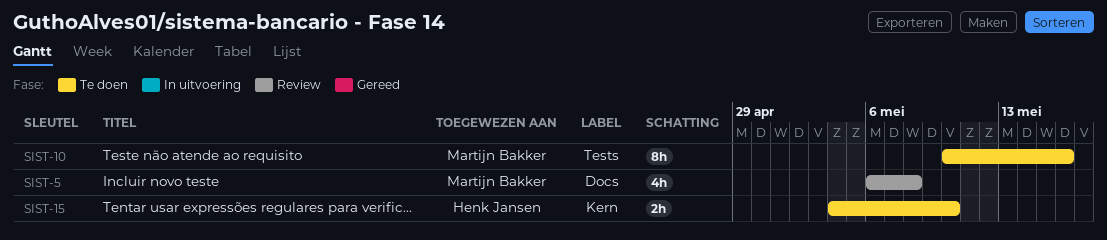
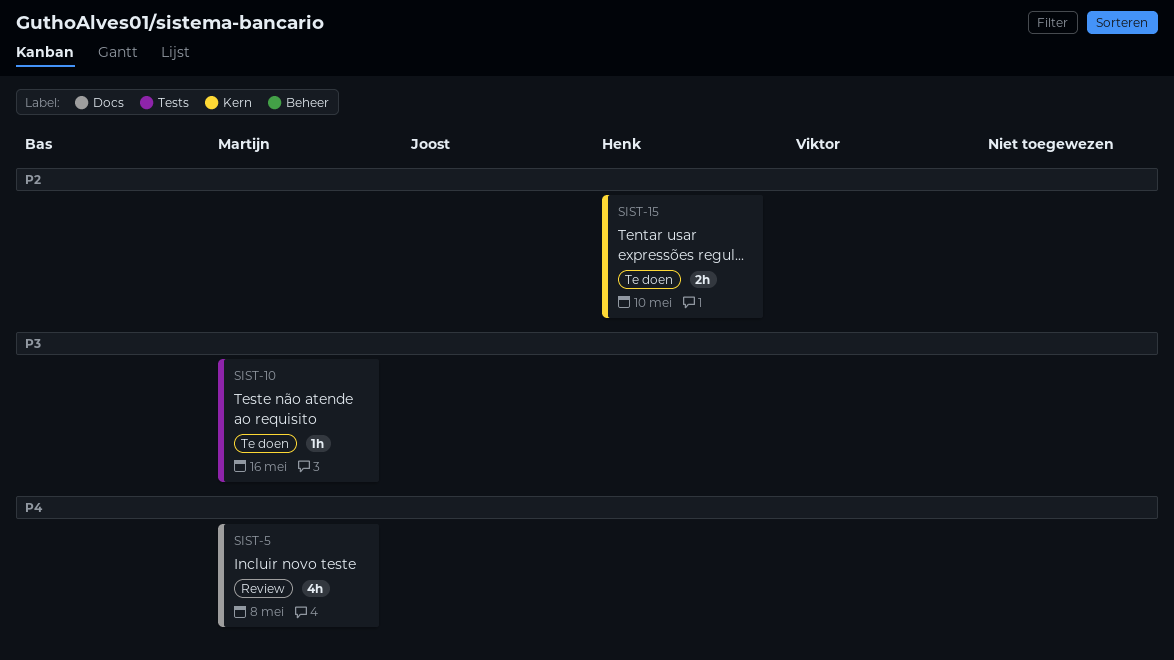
SIST-10, estimate: 8h -> 1h

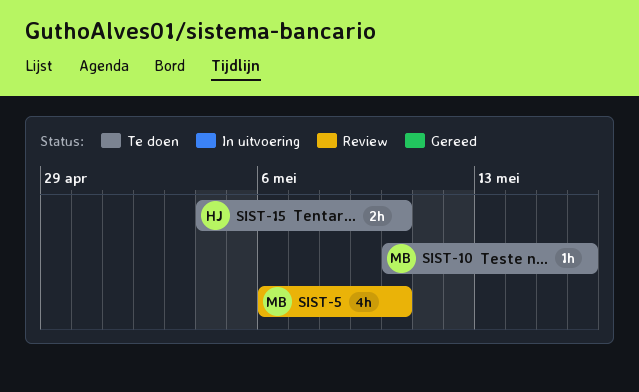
SIST-5, due: May 8 -> May 10

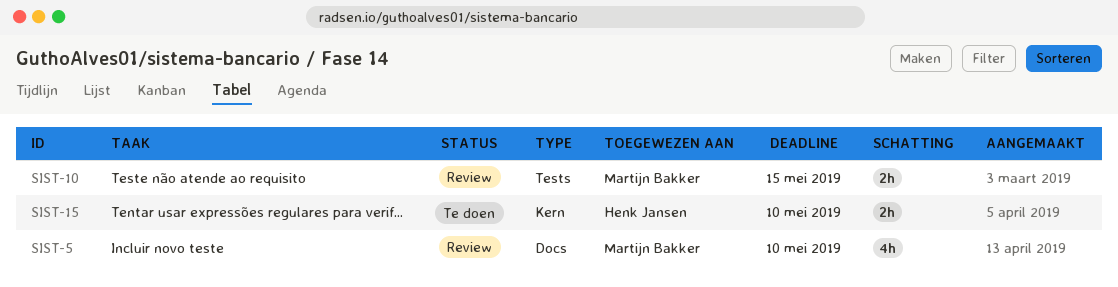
SIST-10, status: Te doen -> Review
SIST-10, estimate: 1h -> 2h
SIST-10, due: May 16 -> May 15

